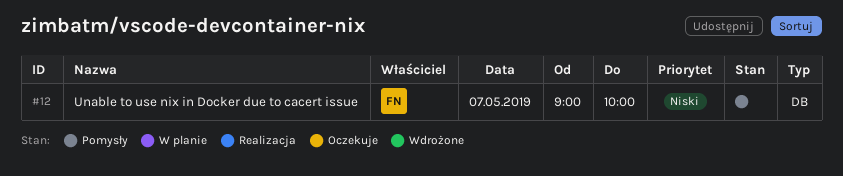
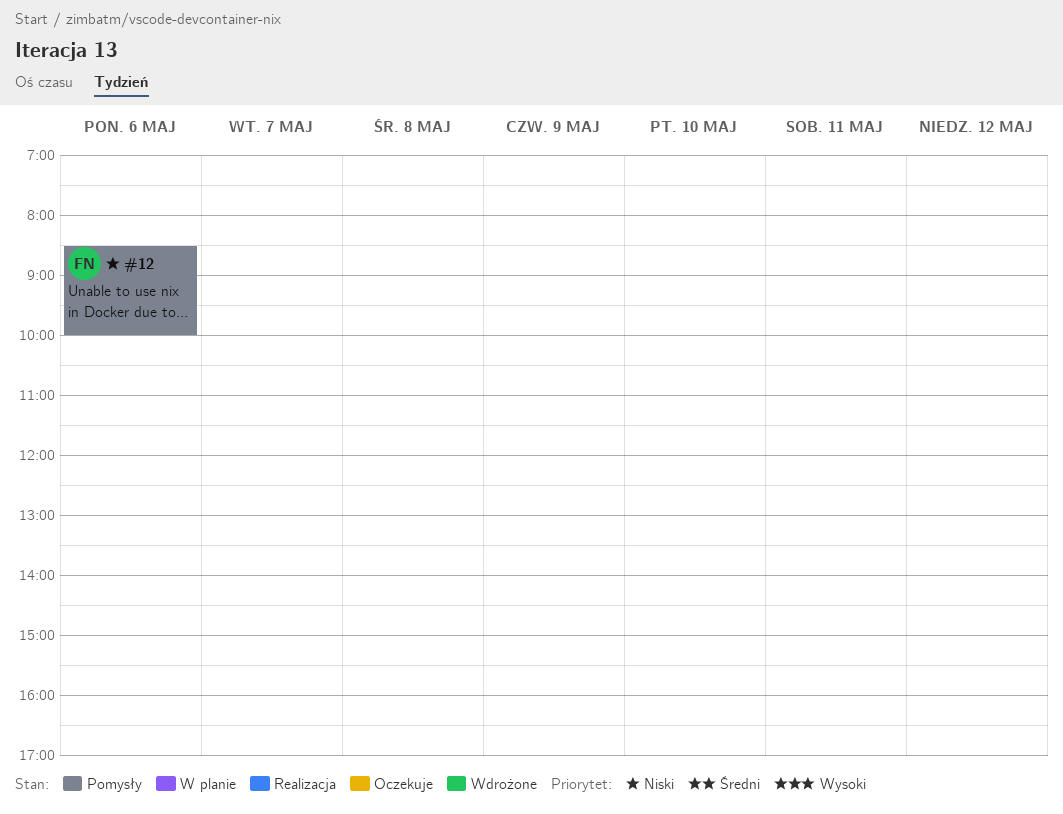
#12, day: May 7 -> May 6
#12, begins: 09:00 -> 08:30

